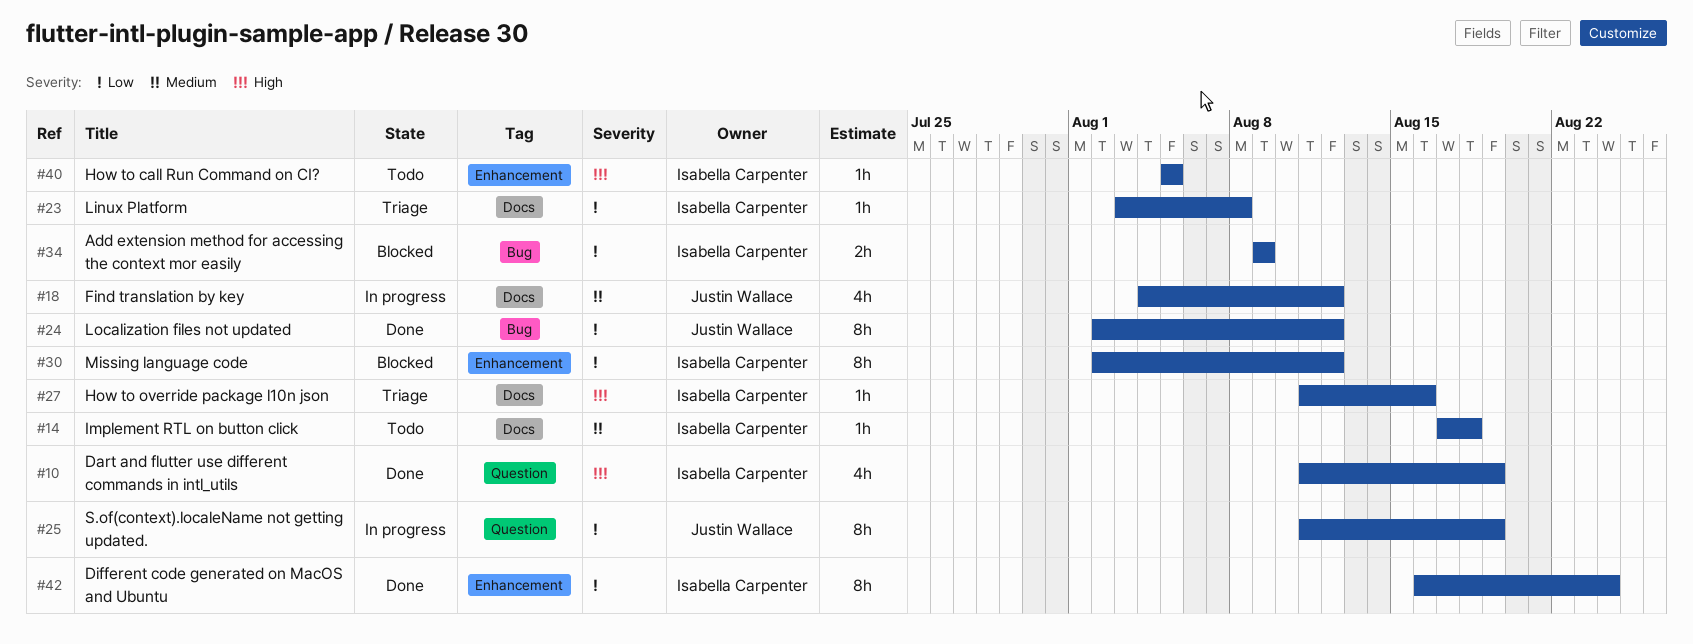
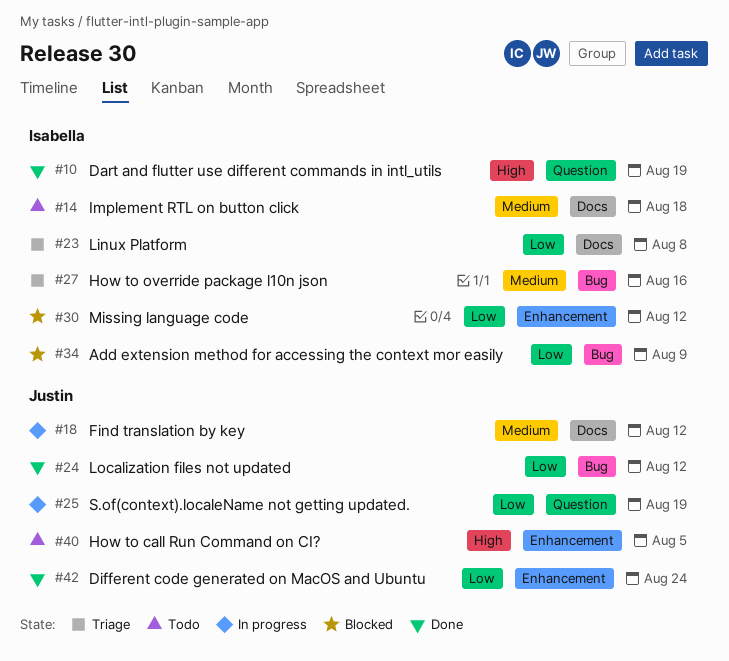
#27, priority: High -> Medium
#27, label: Docs -> Bug
#40, owner: Isabella Carpenter -> Justin Wallace
#42, owner: Isabella Carpenter -> Justin Wallace

